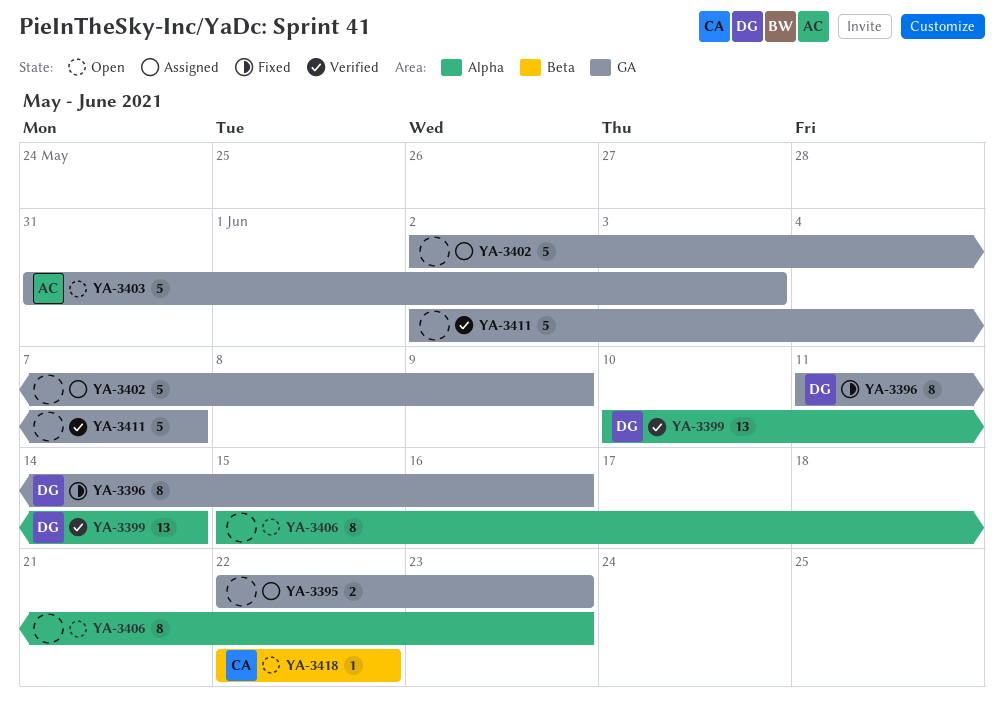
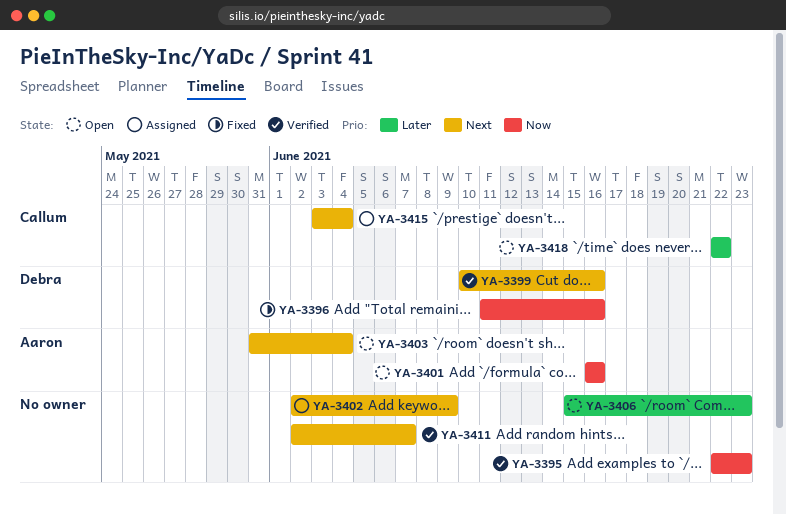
YA-3395, status: Assigned -> Verified
YA-3399, due: Jun 14 -> Jun 16
YA-3401: none -> present
YA-3403, due: Jun 3 -> Jun 4
YA-3415: none -> present

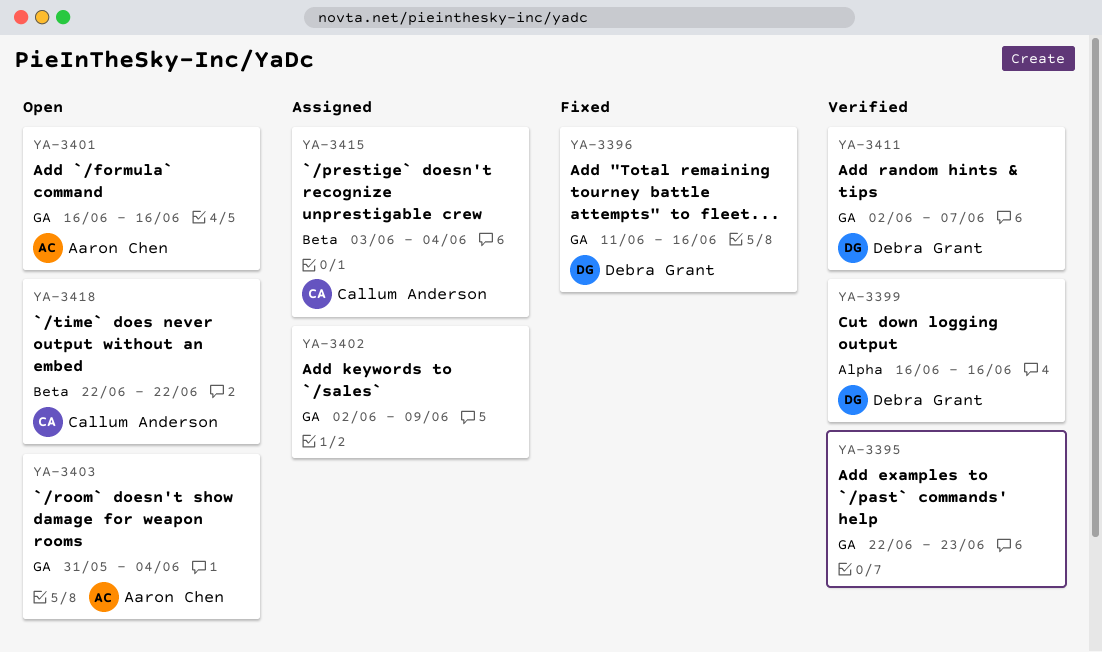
YA-3399, start: Jun 10 -> Jun 16
YA-3406: present -> none
YA-3411, owner: none -> Debra Grant

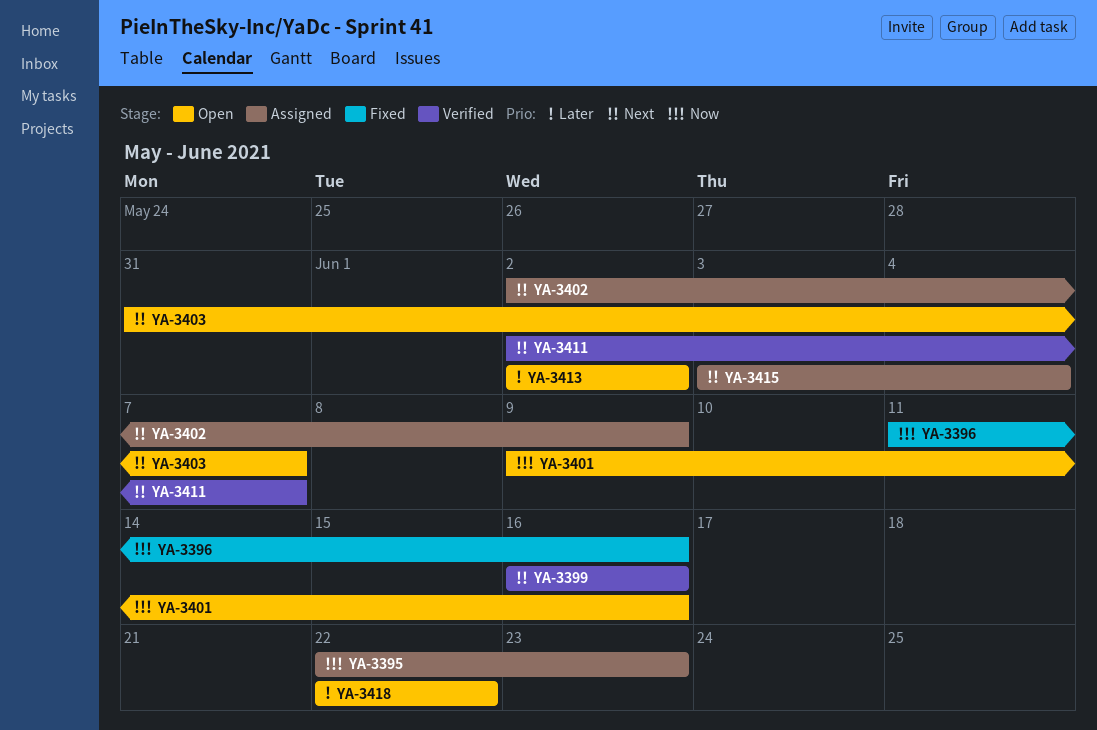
YA-3395, status: Verified -> Assigned
YA-3401, start: Jun 16 -> Jun 9
YA-3403, due: Jun 4 -> Jun 7
YA-3413: none -> present

